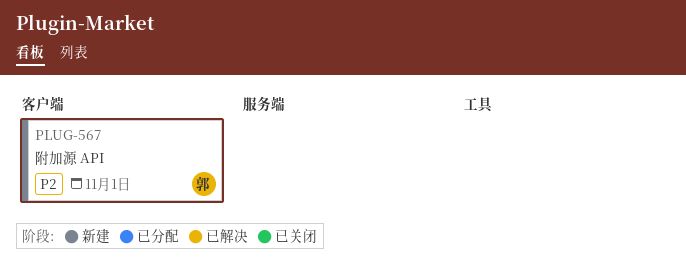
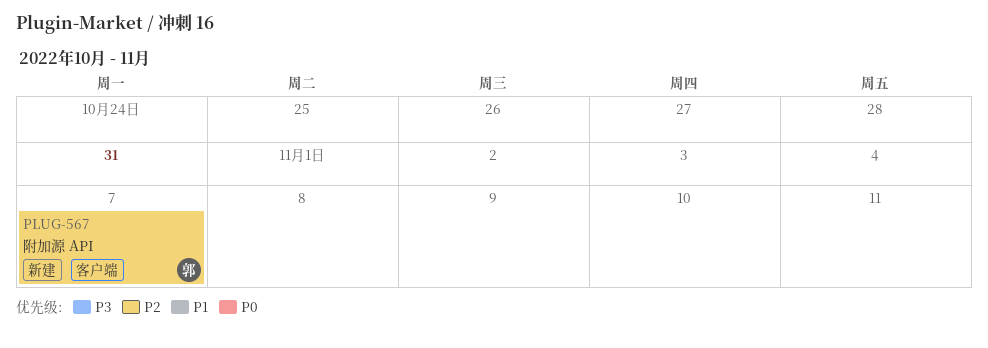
PLUG-567, due: Nov 1 -> Nov 7

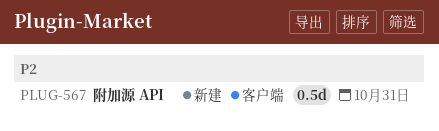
PLUG-567, due: Nov 7 -> Oct 31

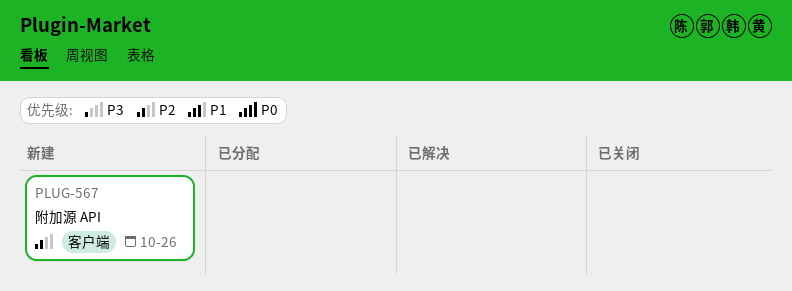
PLUG-567, due: Oct 31 -> Oct 26

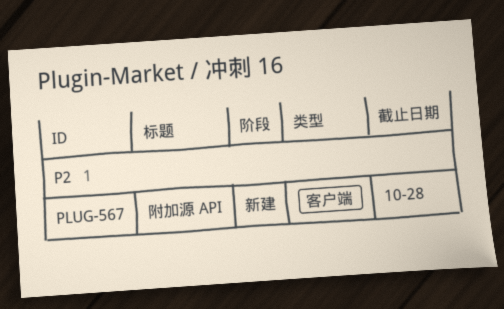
PLUG-567, due: Oct 26 -> Oct 28

